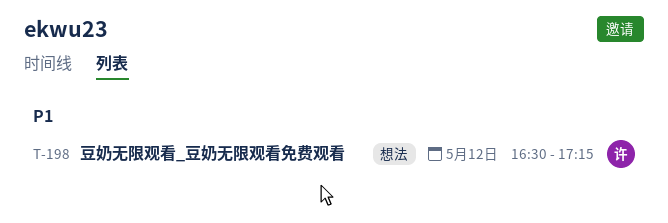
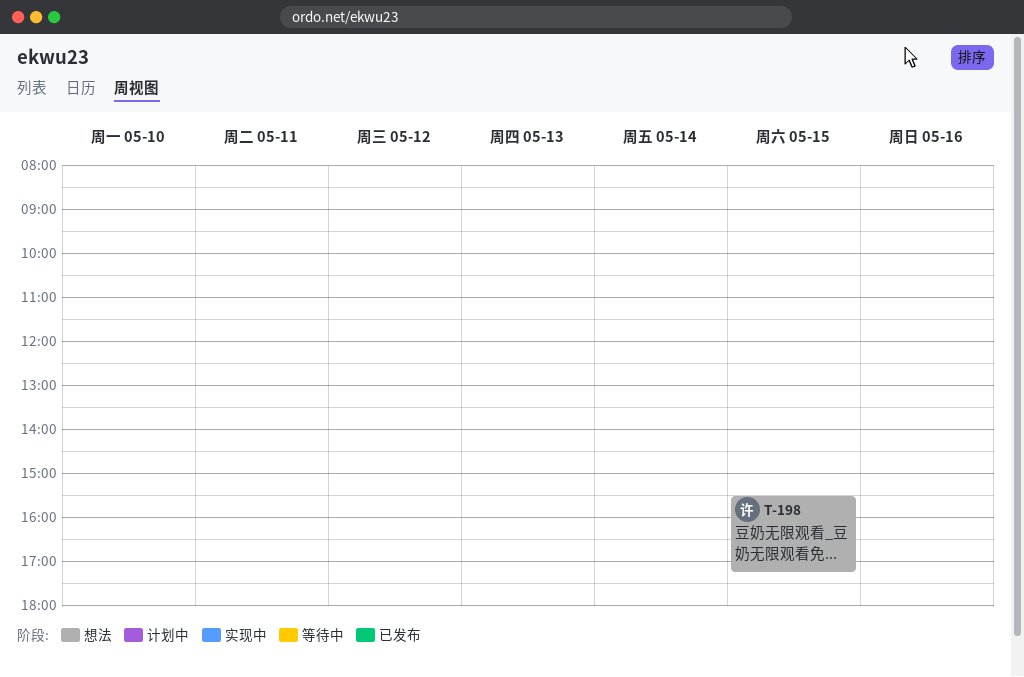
T-198, day: May 12 -> May 15
T-198, begins: 16:30 -> 15:30

